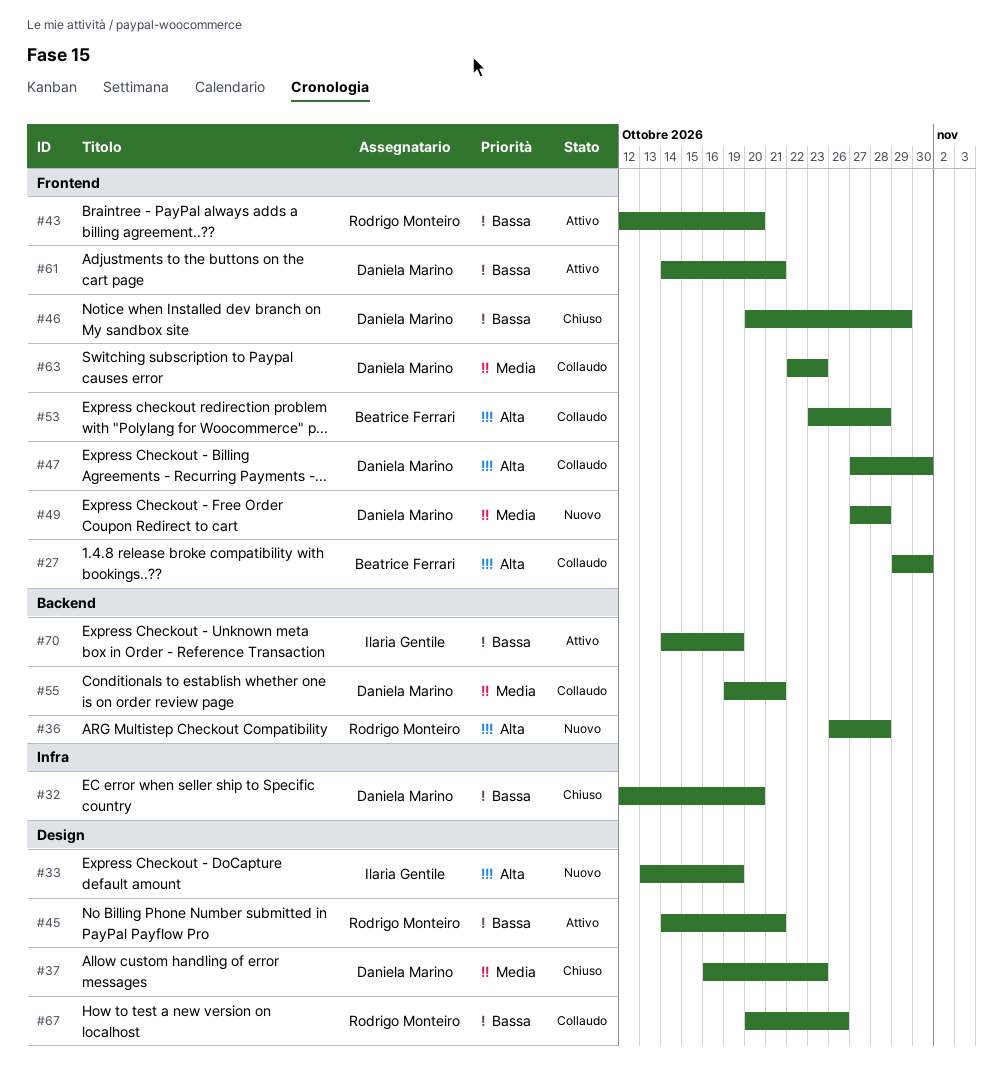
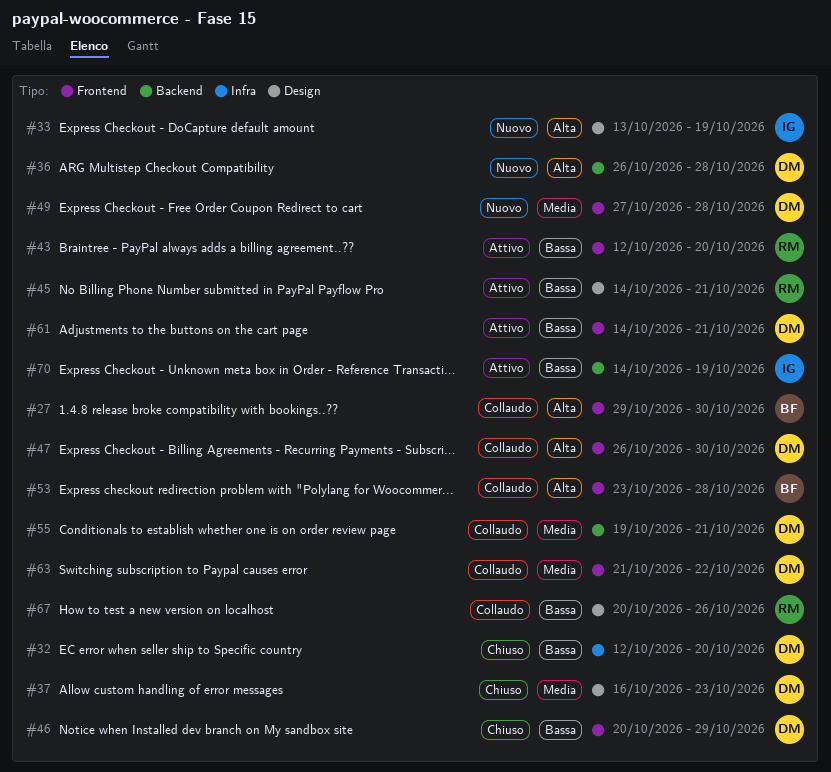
#36, owner: Rodrigo Monteiro -> Daniela Marino
#47, start: Oct 27 -> Oct 26
#63, start: Oct 22 -> Oct 21
#63, due: Oct 23 -> Oct 22

